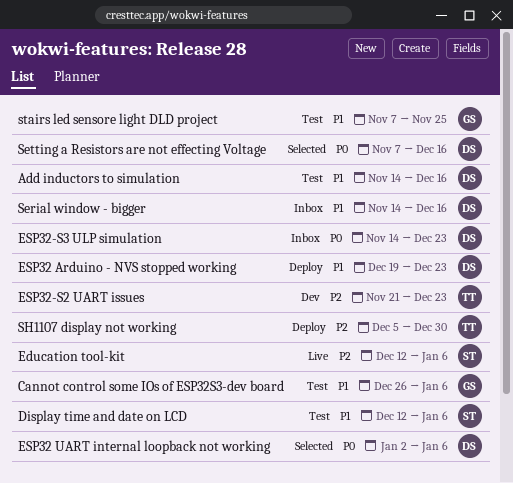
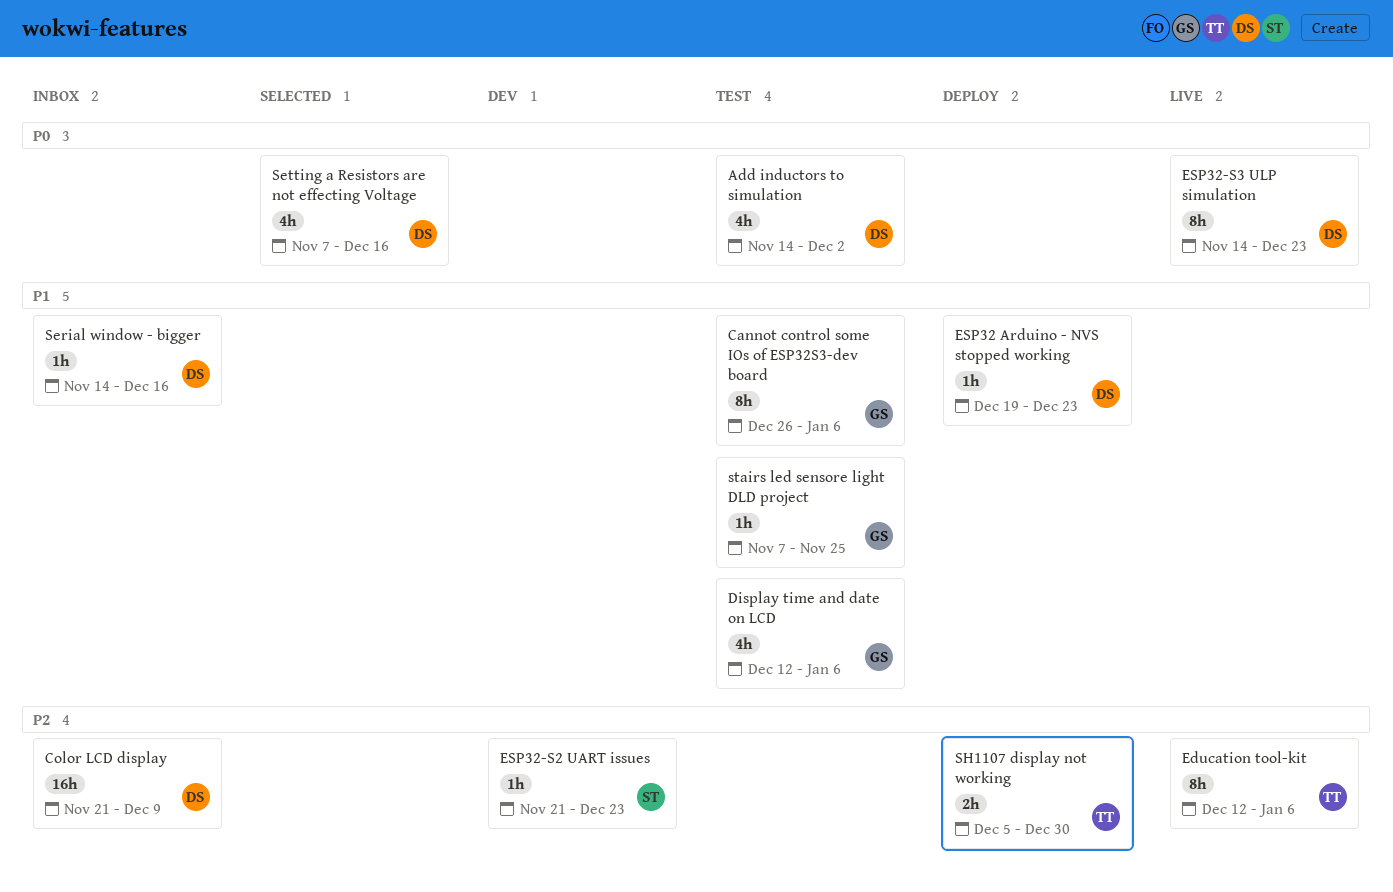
Add inductors to simulation, priority: P1 -> P0
Add inductors to simulation, due: Dec 16 -> Dec 2
Color LCD display: none -> present
Display time and date on LCD, owner: ST -> GS
Education tool-kit, owner: ST -> TT
ESP32 UART internal loopback not working: present -> none
ESP32-S2 UART issues, owner: TT -> ST
ESP32-S3 ULP simulation, status: Inbox -> Live

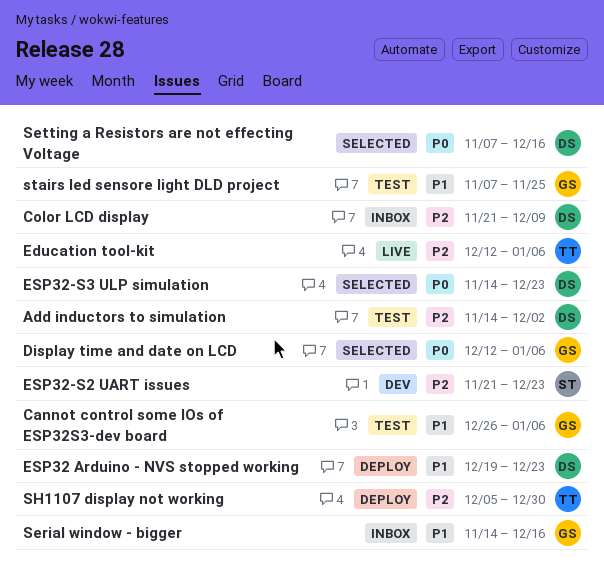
Add inductors to simulation, priority: P0 -> P2
Display time and date on LCD, status: Test -> Selected
Display time and date on LCD, priority: P1 -> P0
ESP32-S3 ULP simulation, status: Live -> Selected
Serial window - bigger, owner: DS -> GS

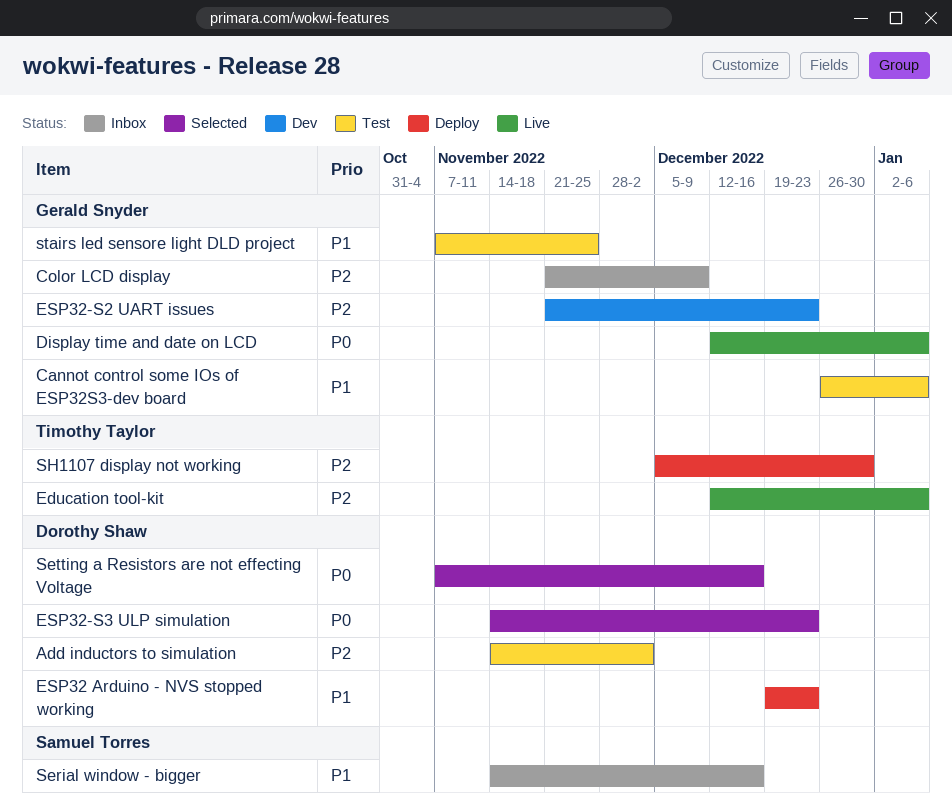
Color LCD display, owner: Dorothy Shaw -> Gerald Snyder
Display time and date on LCD, status: Selected -> Live
ESP32-S2 UART issues, owner: Samuel Torres -> Gerald Snyder
Serial window - bigger, owner: Gerald Snyder -> Samuel Torres

